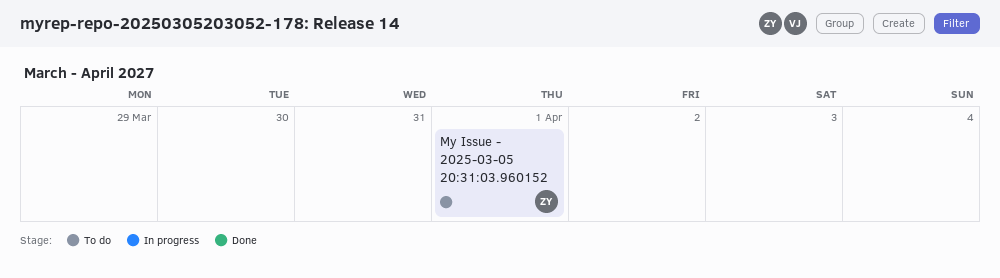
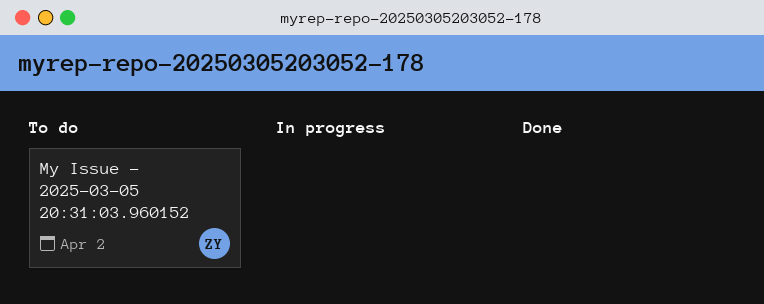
My Issue - 2025-03-05 20:31:03.960152, due: Apr 1 -> Apr 2

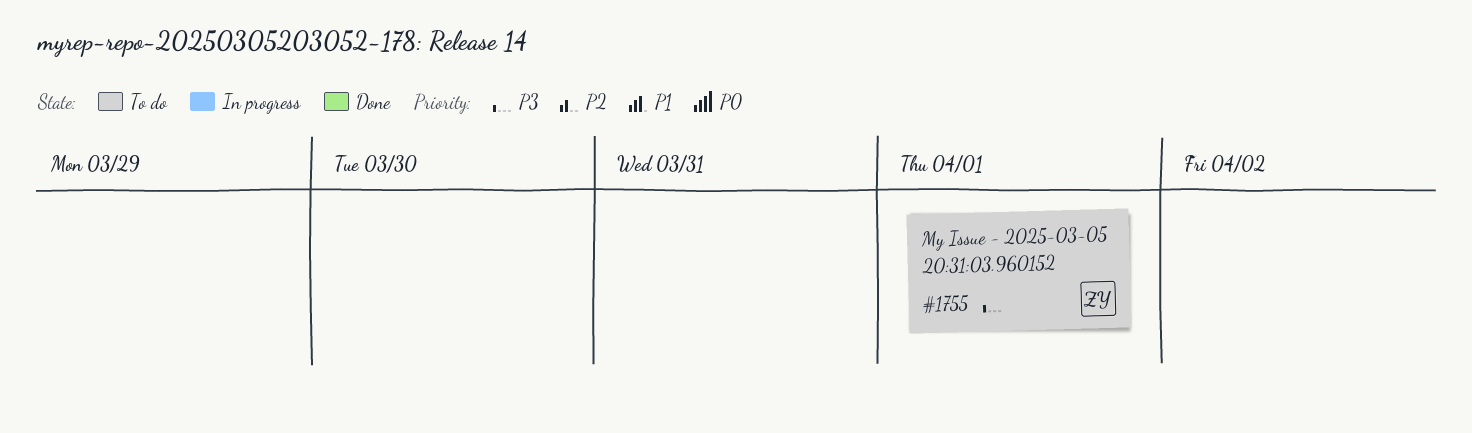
My Issue - 2025-03-05 20:31:03.960152, due: Apr 2 -> Apr 1

